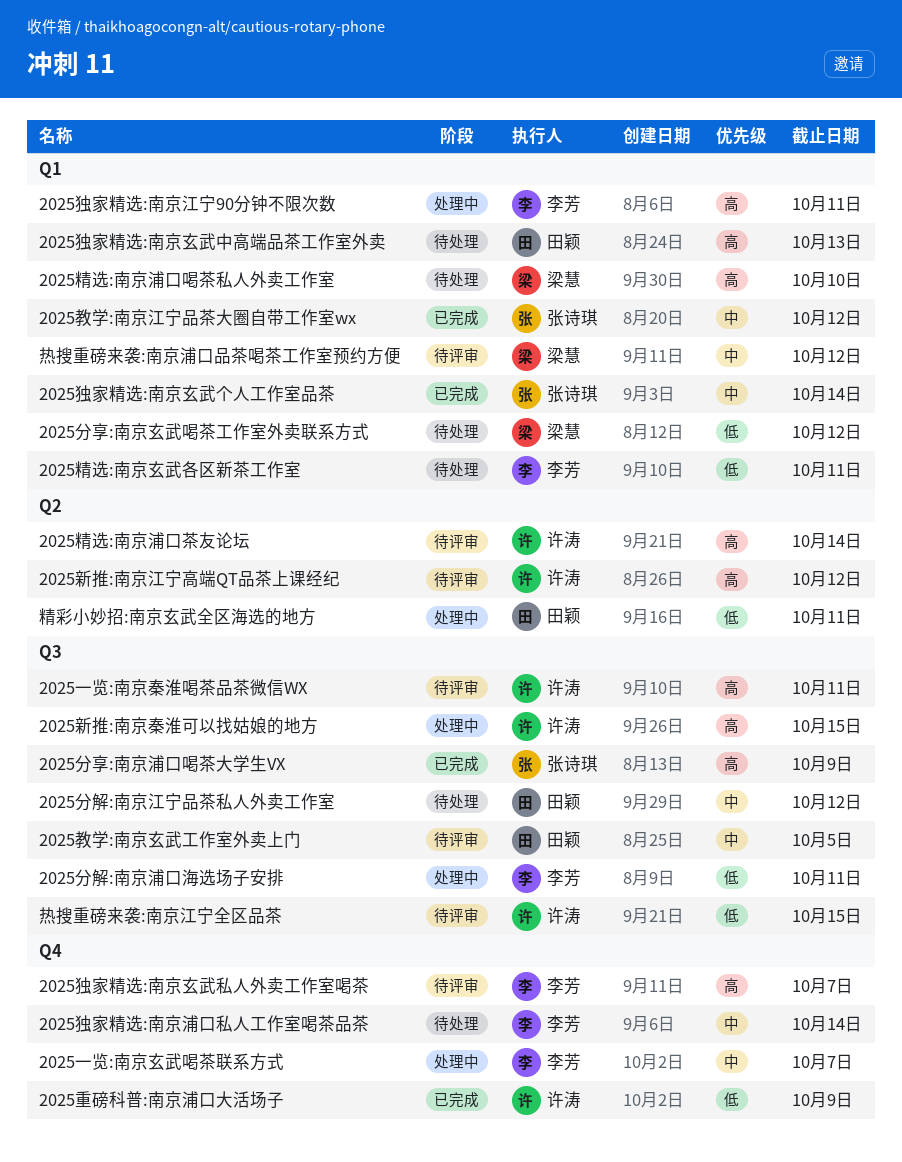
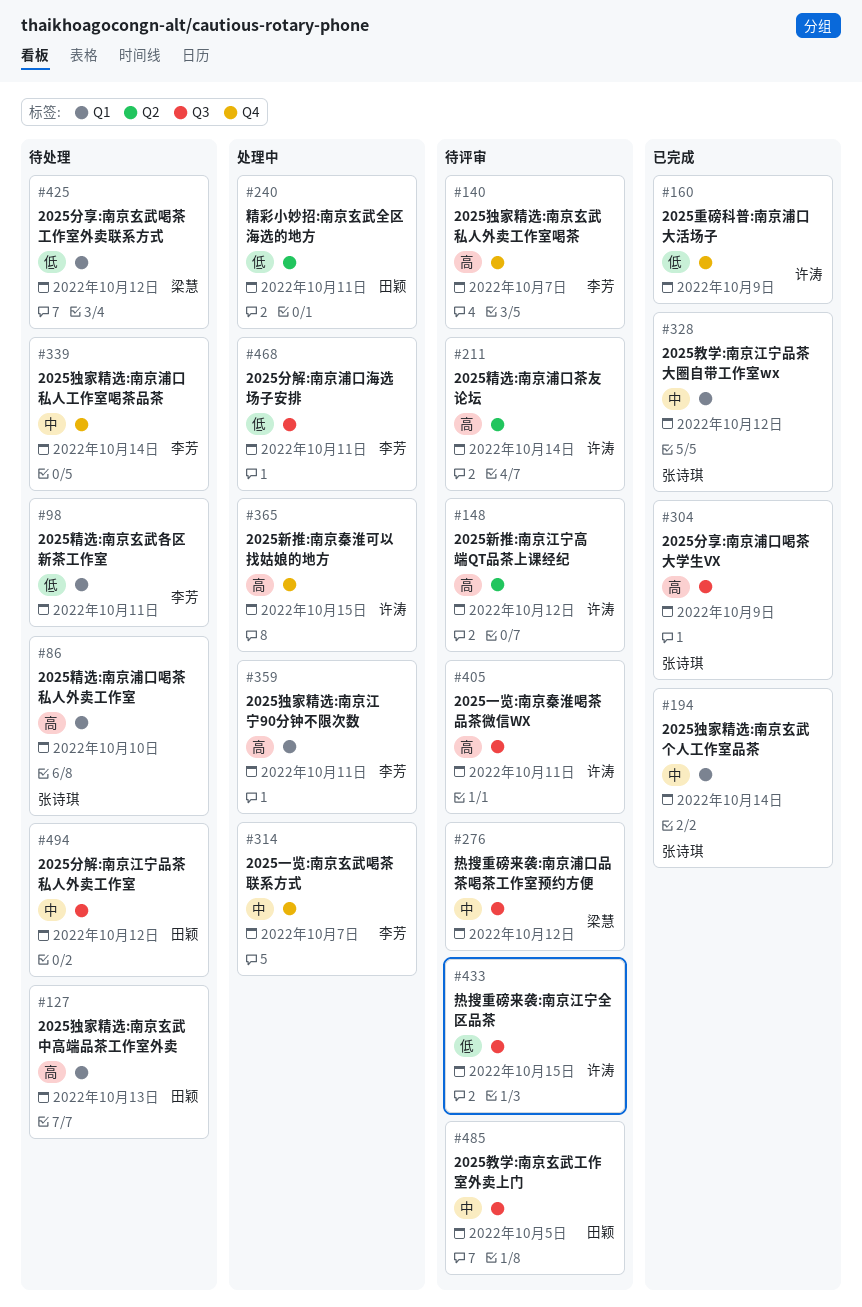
2025新推:南京秦淮可以找姑娘的地方, label: Q3 -> Q4
2025精选:南京浦口喝茶私人外卖工作室, owner: 梁慧 -> 张诗琪
热搜重磅来袭:南京浦口品茶喝茶工作室预约方便, label: Q1 -> Q3

